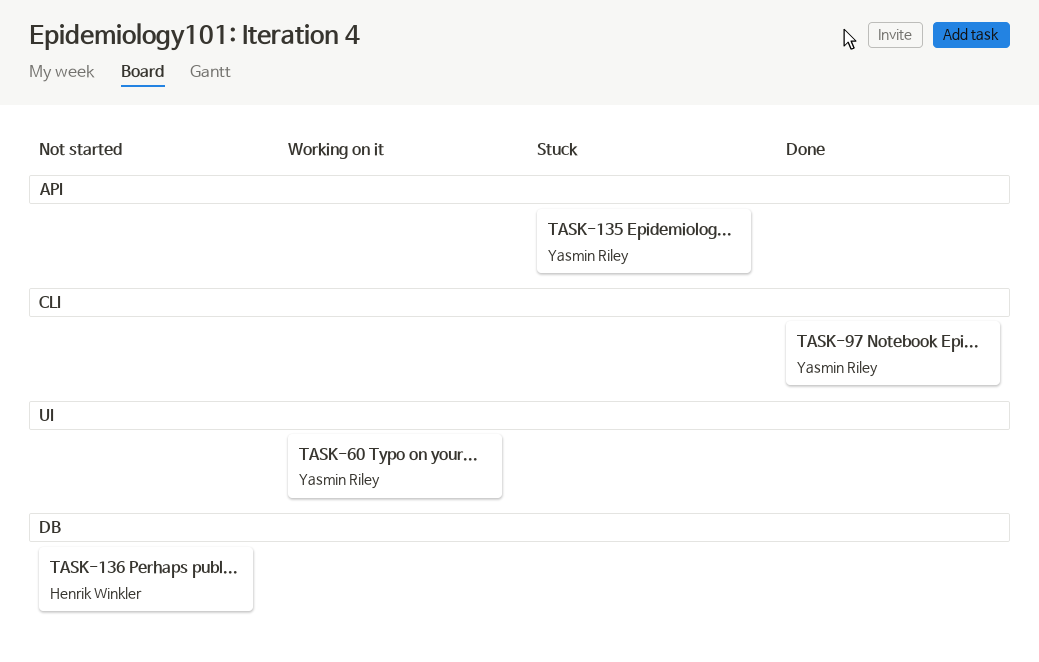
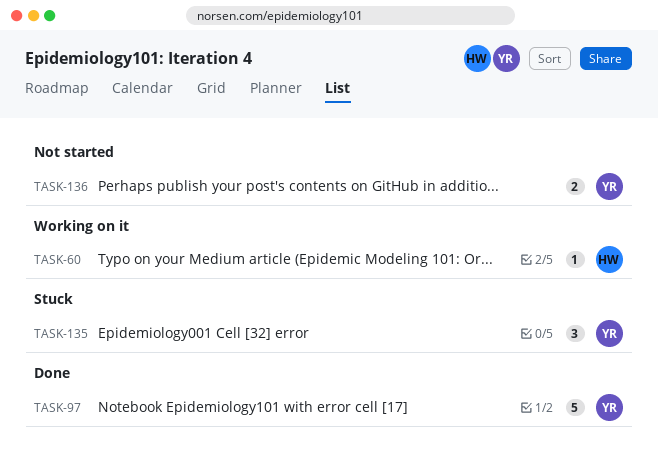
TASK-60, owner: Yasmin Riley -> Henrik Winkler
TASK-136, owner: Henrik Winkler -> Yasmin Riley

